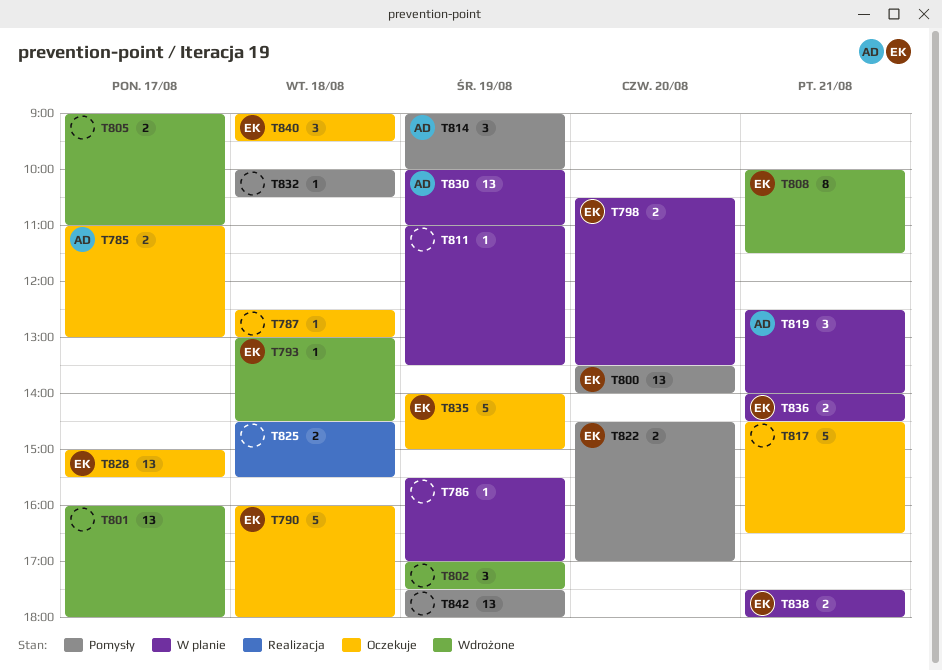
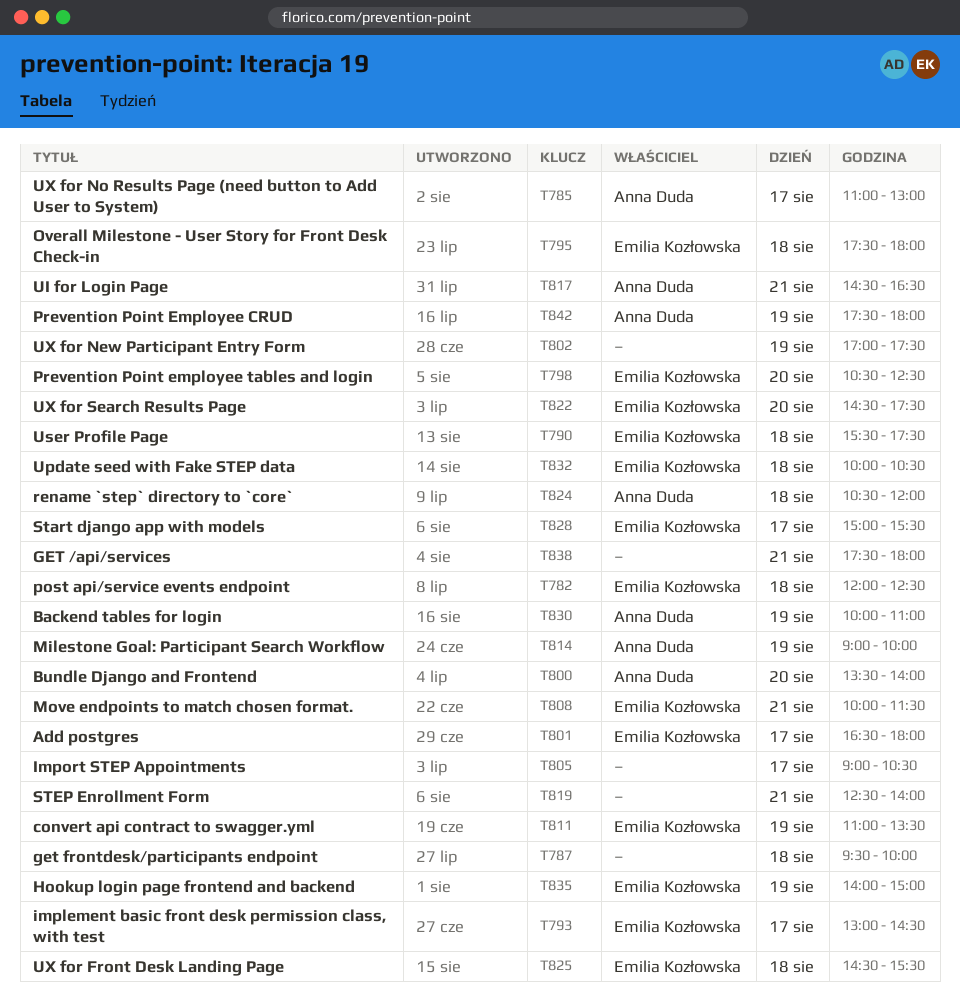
T782: none -> present
T786: present -> none
T787, begins: 12:30 -> 09:30
T787, ends: 13:00 -> 10:00
T790, begins: 16:00 -> 15:30
T790, ends: 18:00 -> 17:30
T793, day: Aug 18 -> Aug 17
T795: none -> present
T798, ends: 13:30 -> 12:30
T800, owner: Emilia Kozłowska -> Anna Duda
T801, owner: none -> Emilia Kozłowska
T801, begins: 16:00 -> 16:30
T805, ends: 11:00 -> 10:30
T811, owner: none -> Emilia Kozłowska
T817, owner: none -> Anna Duda
T819, owner: Anna Duda -> none
T822, ends: 17:00 -> 17:30
T824: none -> present
T825, owner: none -> Emilia Kozłowska
T832, owner: none -> Emilia Kozłowska
T836: present -> none
T838, owner: Emilia Kozłowska -> none
T840: present -> none
T842, owner: none -> Anna Duda

